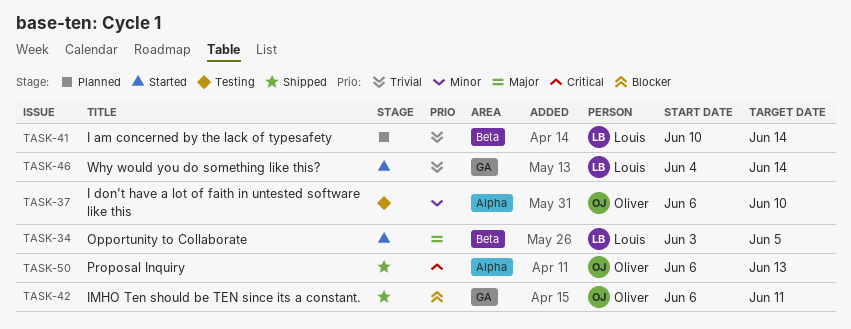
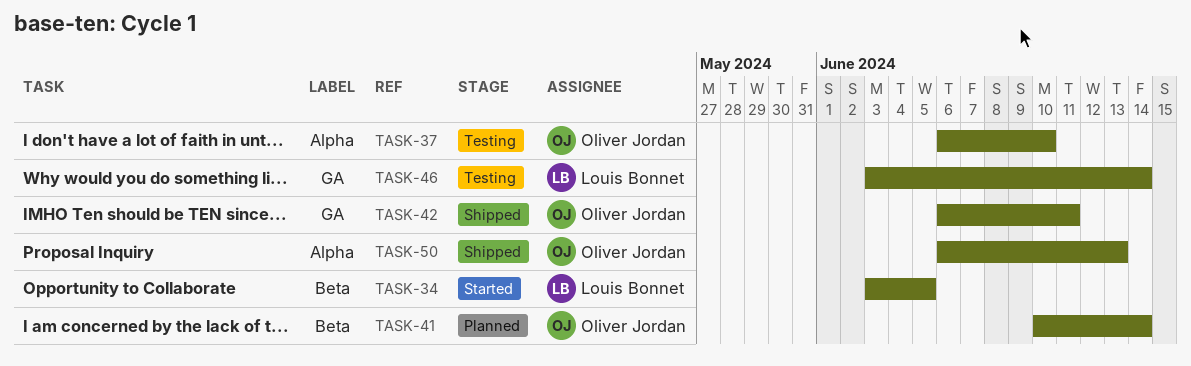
TASK-41, owner: Louis Bonnet -> Oliver Jordan
TASK-46, status: Started -> Testing
TASK-46, start: Jun 4 -> Jun 3

